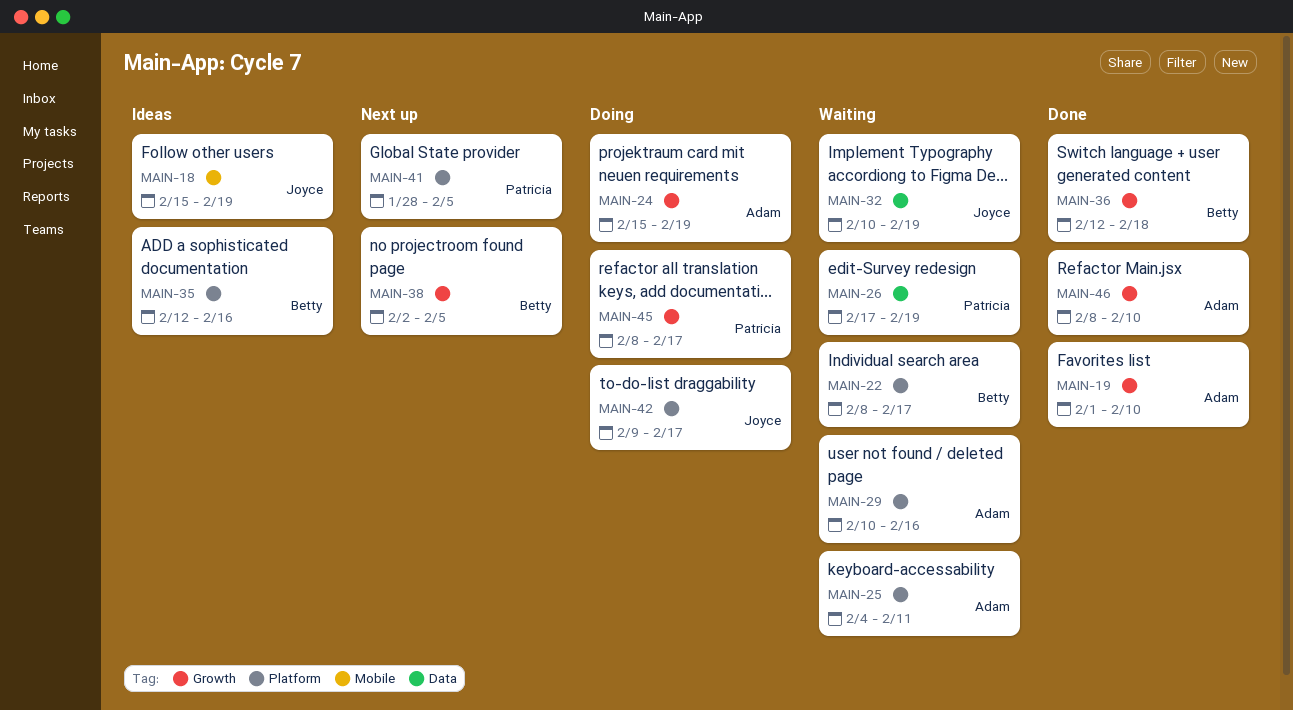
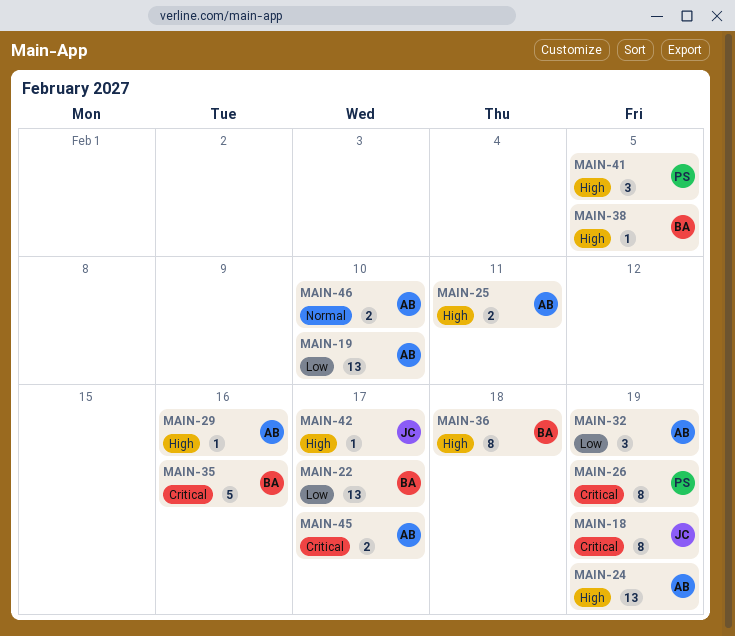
MAIN-32, owner: Joyce -> Adam
MAIN-45, owner: Patricia -> Adam

